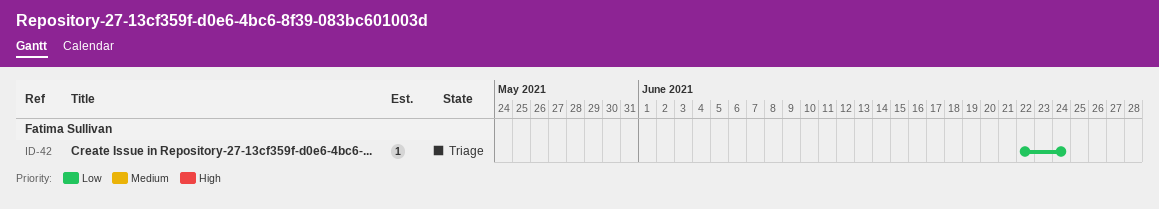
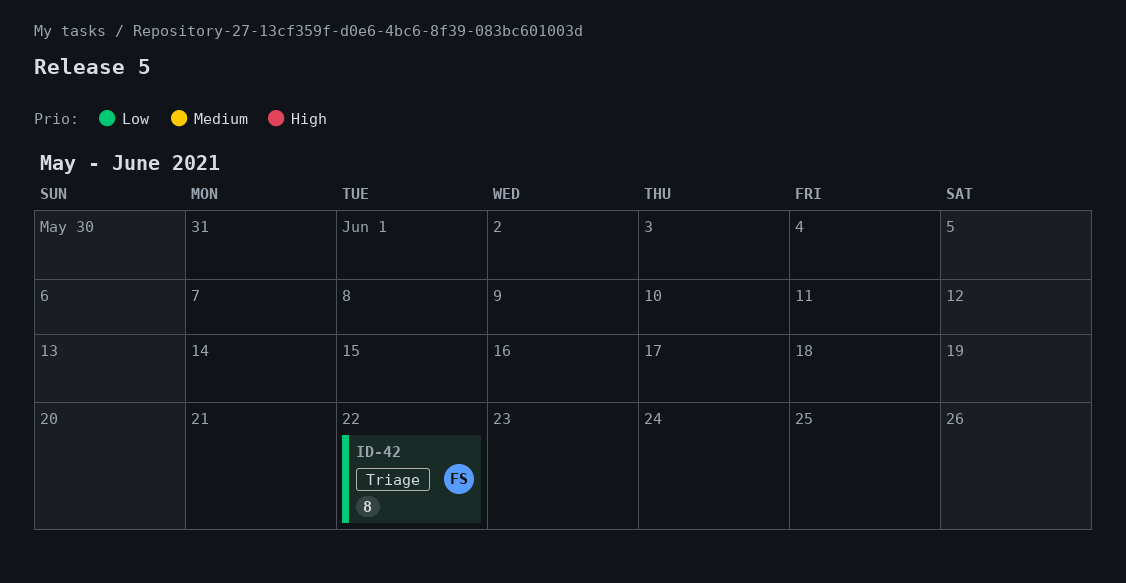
ID-42, estimate: 1 -> 8
ID-42, due: Jun 24 -> Jun 22

